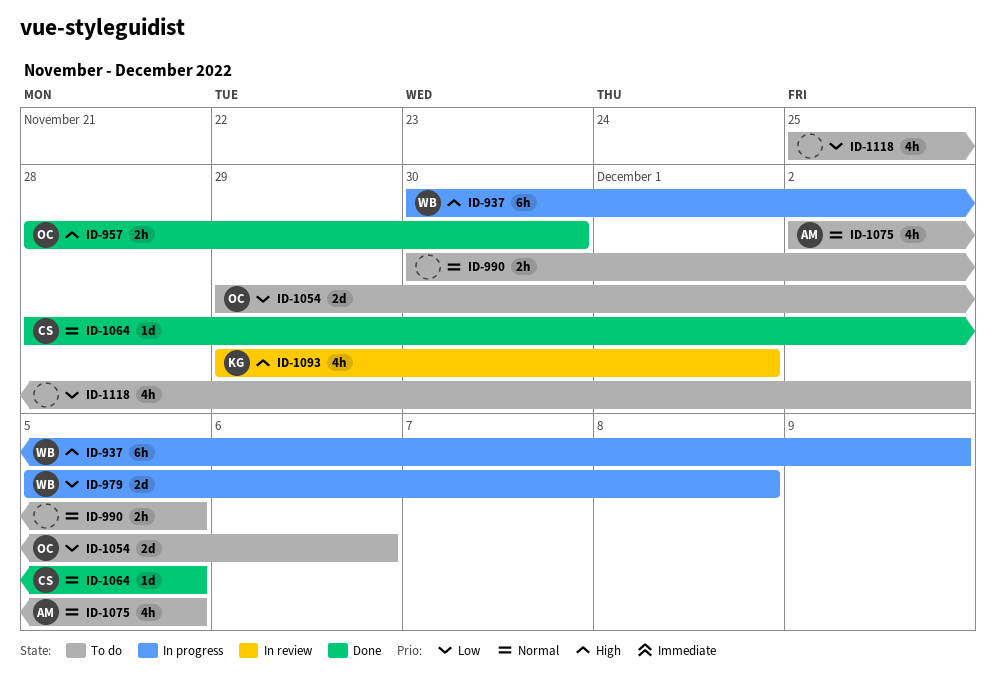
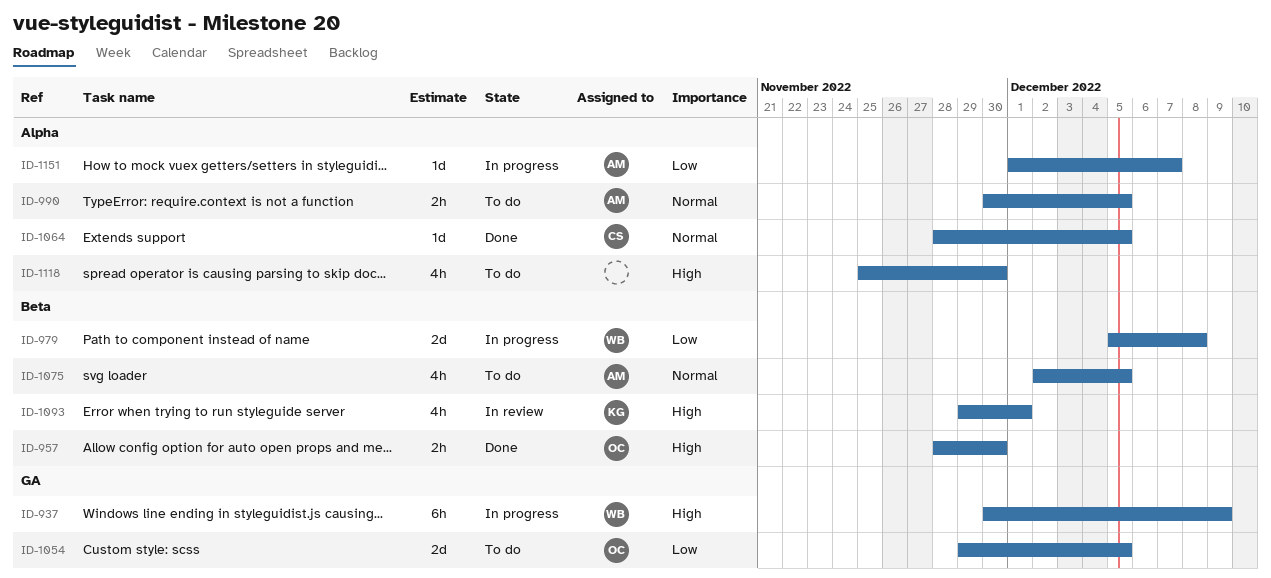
ID-990, owner: none -> AM
ID-1054, due: Dec 6 -> Dec 5
ID-1118, priority: Low -> High
ID-1118, due: Dec 2 -> Nov 30
ID-1151: none -> present

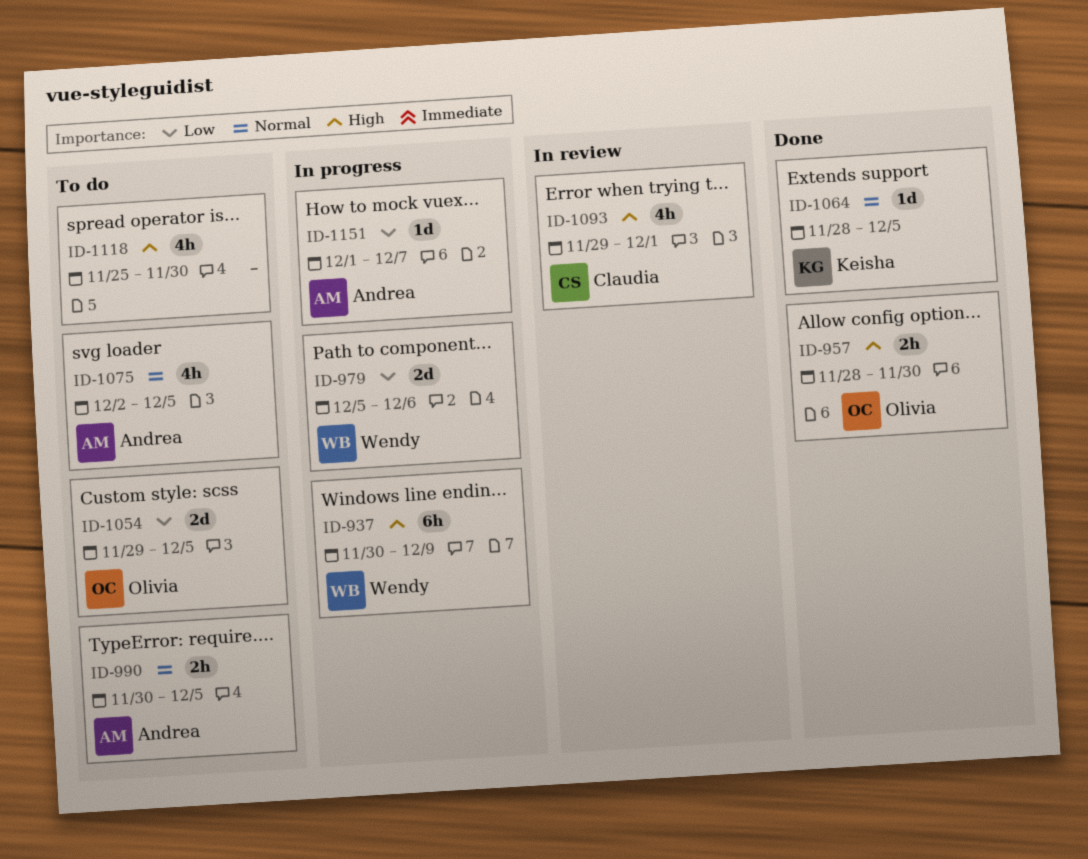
ID-979, due: Dec 8 -> Dec 6
ID-1064, owner: Claudia -> Keisha
ID-1093, owner: Keisha -> Claudia

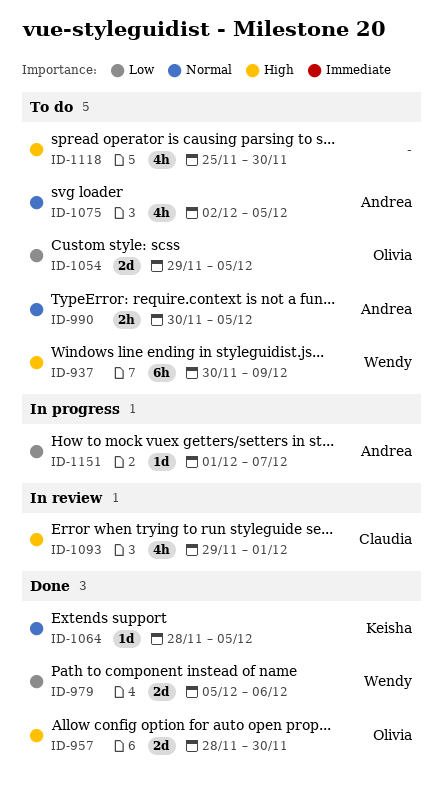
ID-937, status: In progress -> To do
ID-957, estimate: 2h -> 2d
ID-979, status: In progress -> Done

